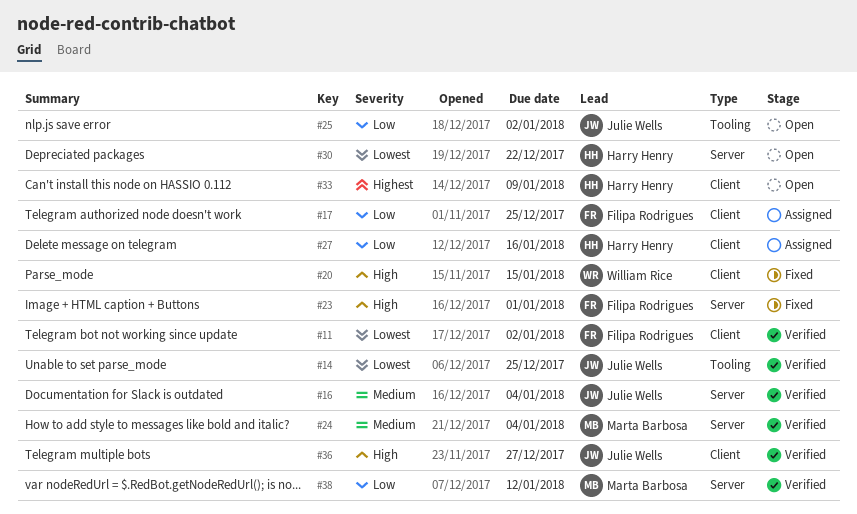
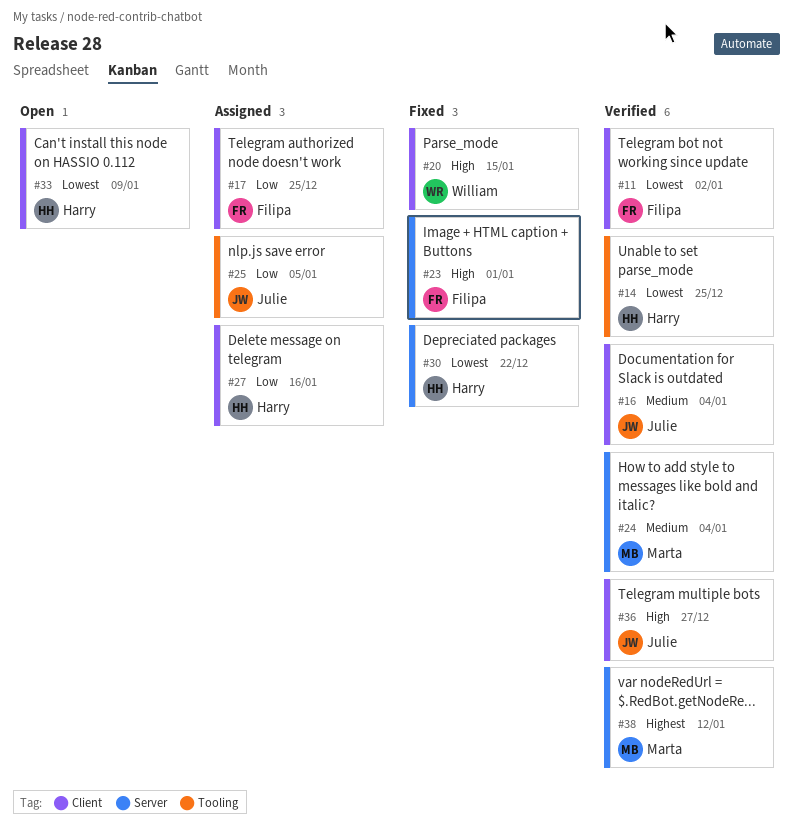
#14, owner: Julie Wells -> Harry Henry
#16, label: Server -> Client
#25, status: Open -> Assigned
#25, due: Jan 2 -> Jan 5
#30, status: Open -> Fixed
#33, priority: Highest -> Lowest
#38, priority: Low -> Highest

